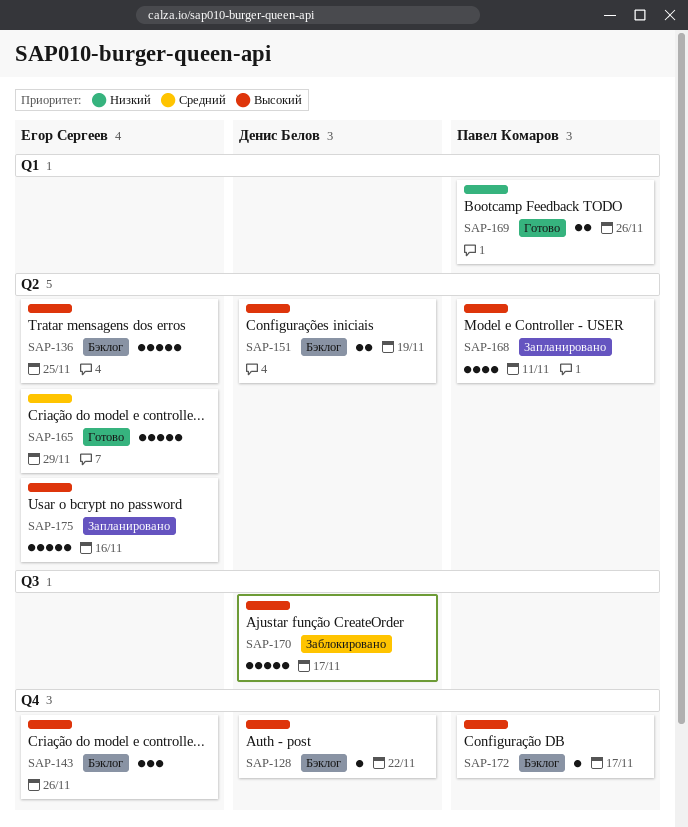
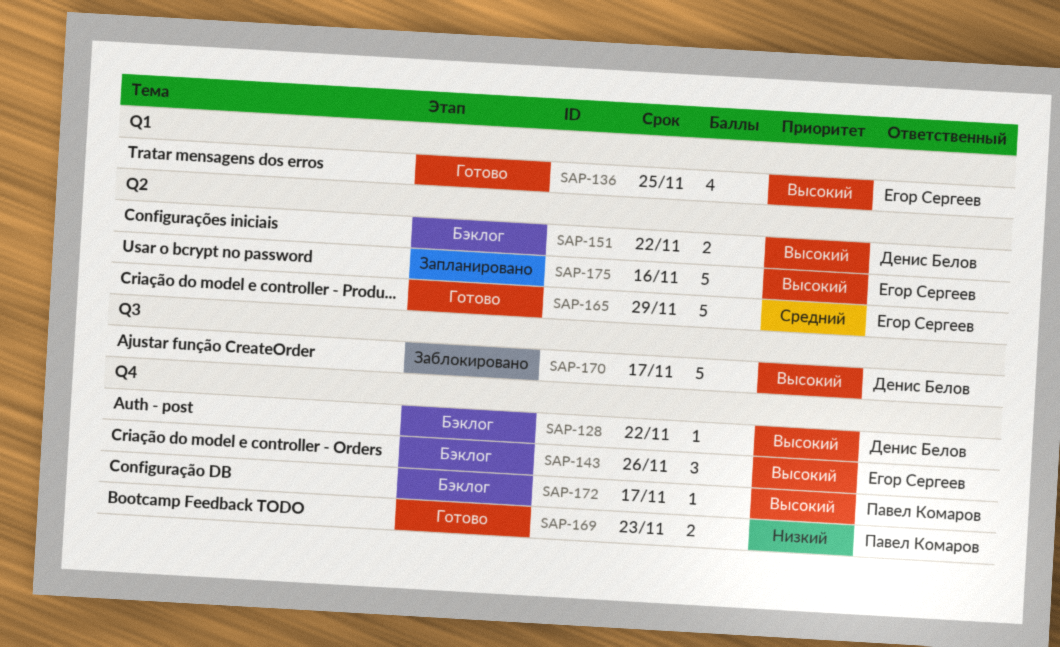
SAP-136, status: Бэклог -> Готово
SAP-136, label: Q2 -> Q1
SAP-136, estimate: 5 -> 4
SAP-151, due: Nov 19 -> Nov 22
SAP-168: present -> none
SAP-169, label: Q1 -> Q4
SAP-169, due: Nov 26 -> Nov 23

